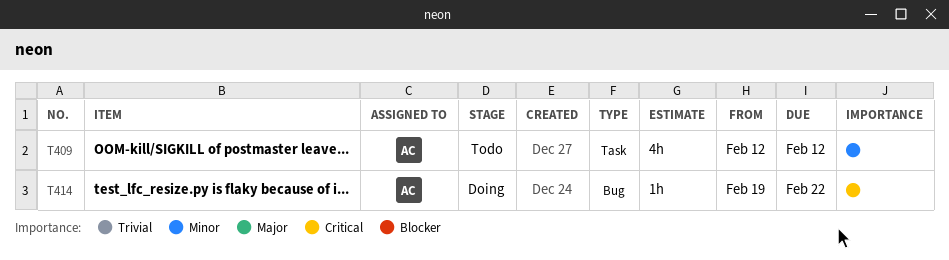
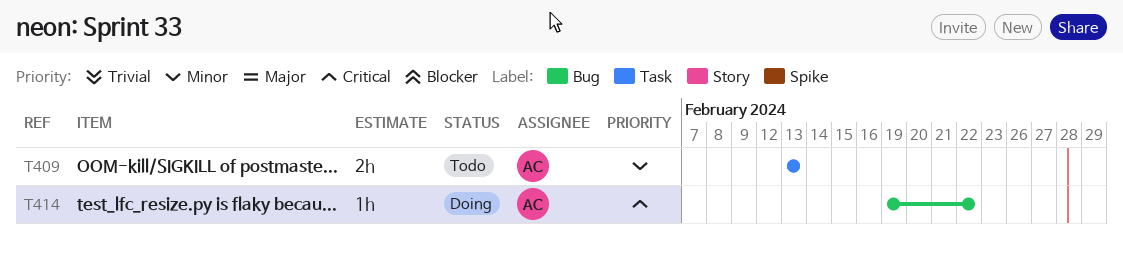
T409, estimate: 4h -> 2h
T409, start: Feb 12 -> Feb 13
T409, due: Feb 12 -> Feb 13

